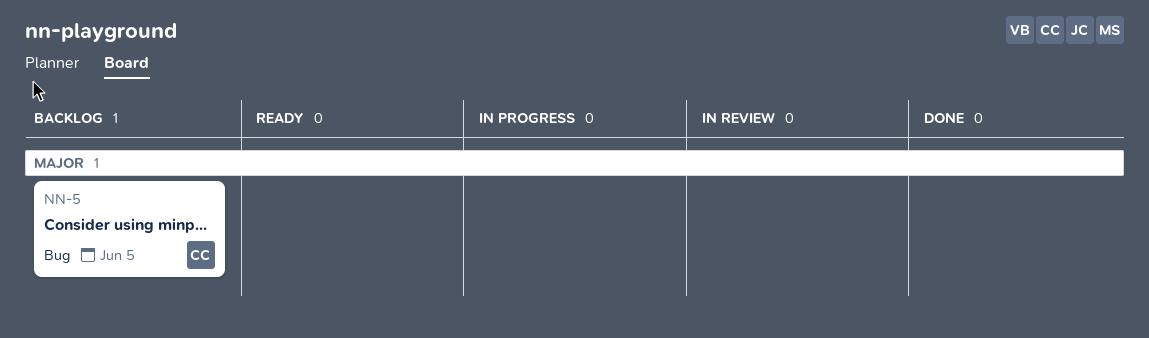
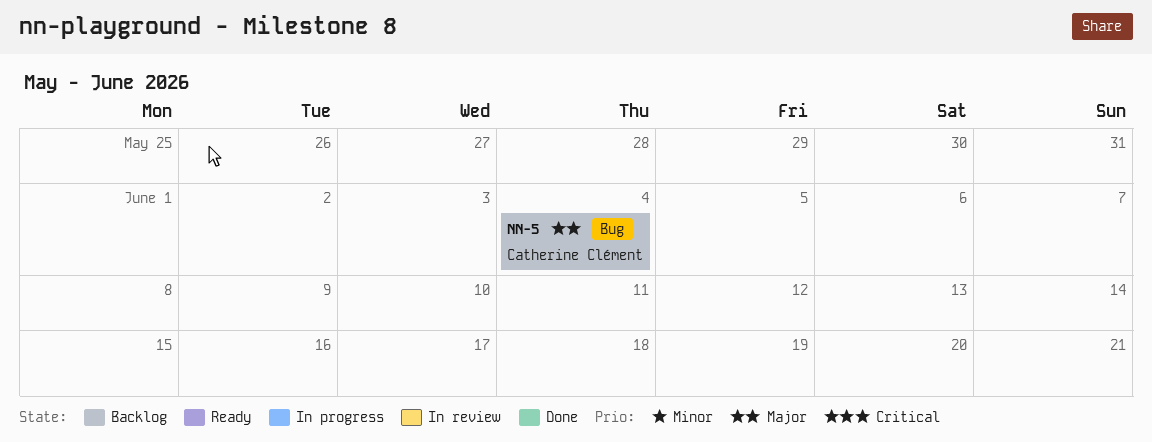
NN-5, due: Jun 5 -> Jun 4

